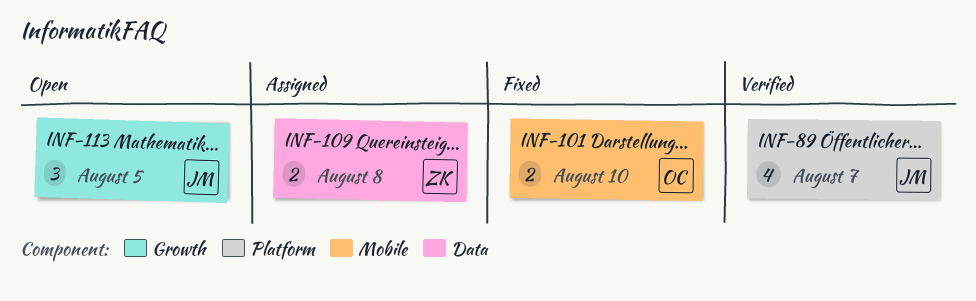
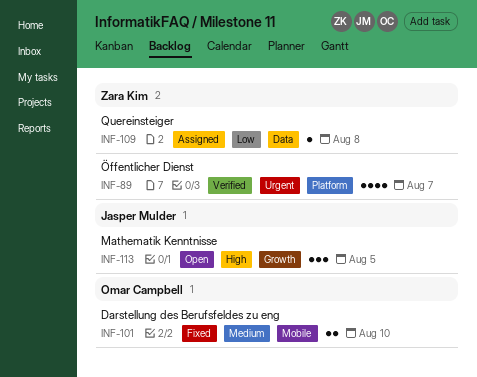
INF-89, owner: Jasper Mulder -> Zara Kim
INF-109, estimate: 2 -> 1

